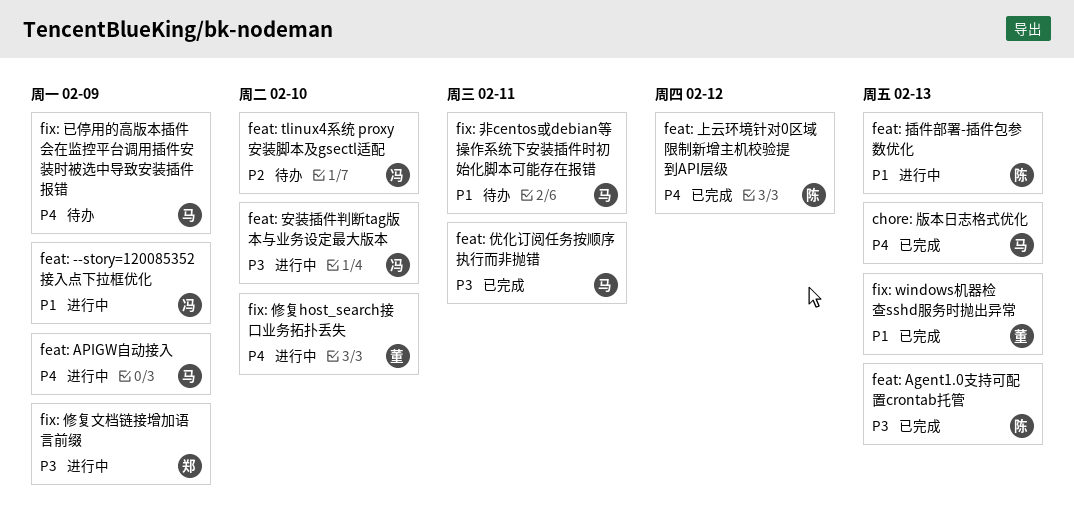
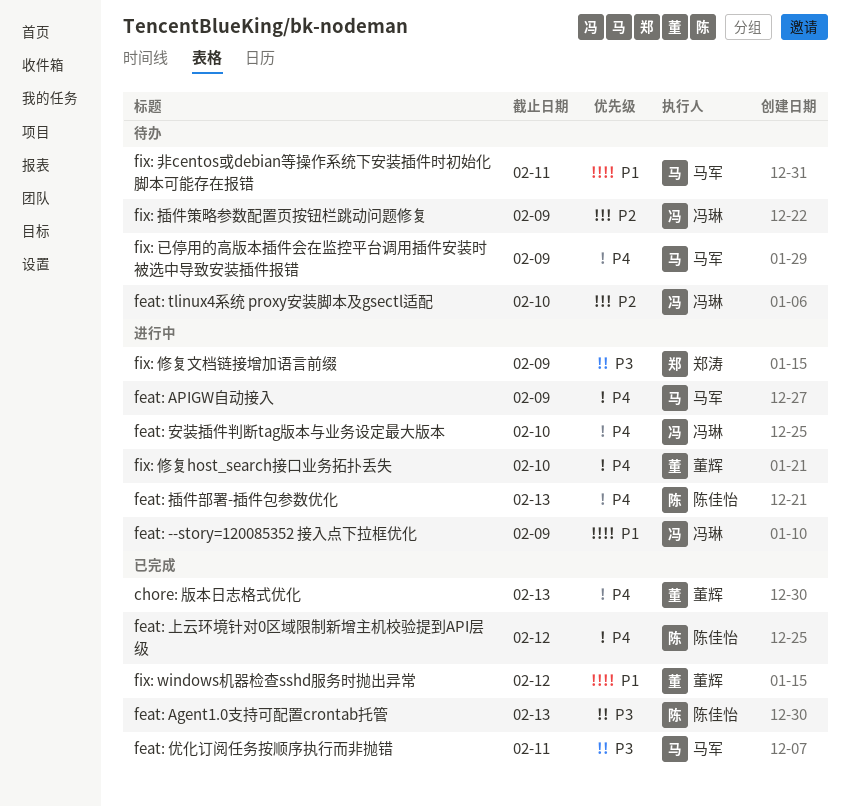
chore: 版本日志格式优化, owner: 马军 -> 董辉
feat: 安装插件判断tag版本与业务设定最大版本, priority: P3 -> P4
feat: 插件部署-插件包参数优化, priority: P1 -> P4
fix: windows机器检查sshd服务时抛出异常, due: Feb 13 -> Feb 12
fix: 插件策略参数配置页按钮栏跳动问题修复: none -> present

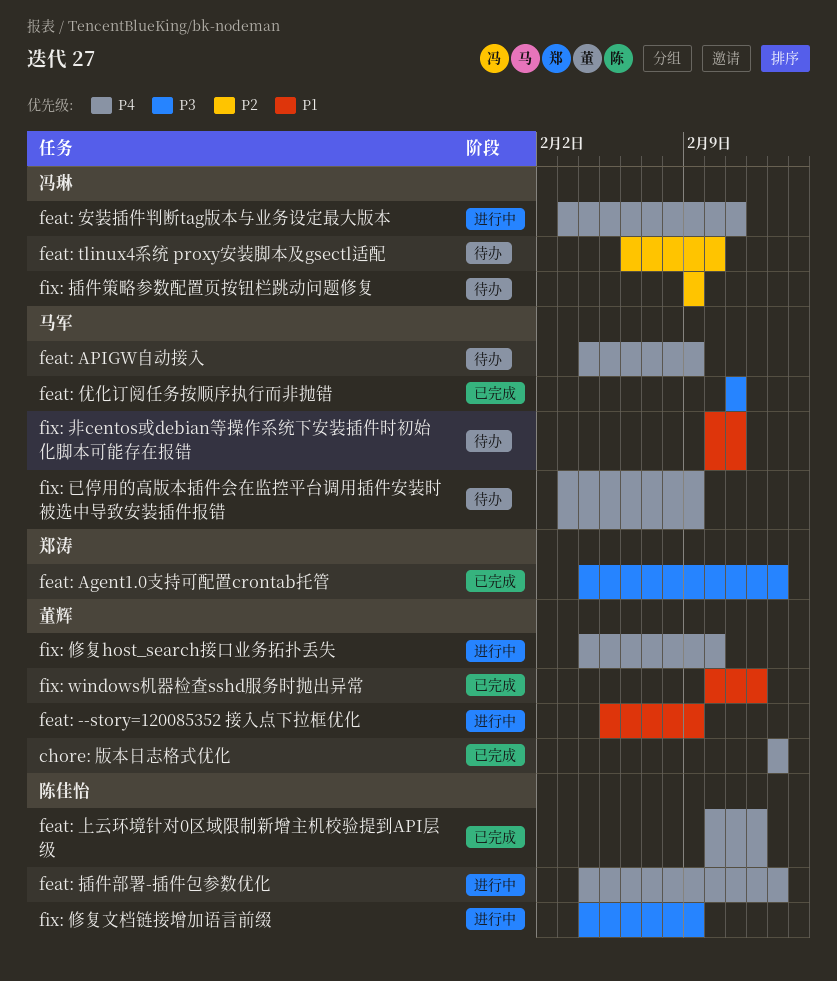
feat: --story=120085352 接入点下拉框优化, owner: 冯琳 -> 董辉
feat: Agent1.0支持可配置crontab托管, owner: 陈佳怡 -> 郑涛
feat: APIGW自动接入, status: 进行中 -> 待办
feat: 安装插件判断tag版本与业务设定最大版本, due: Feb 10 -> Feb 11
fix: 修复文档链接增加语言前缀, owner: 郑涛 -> 陈佳怡

